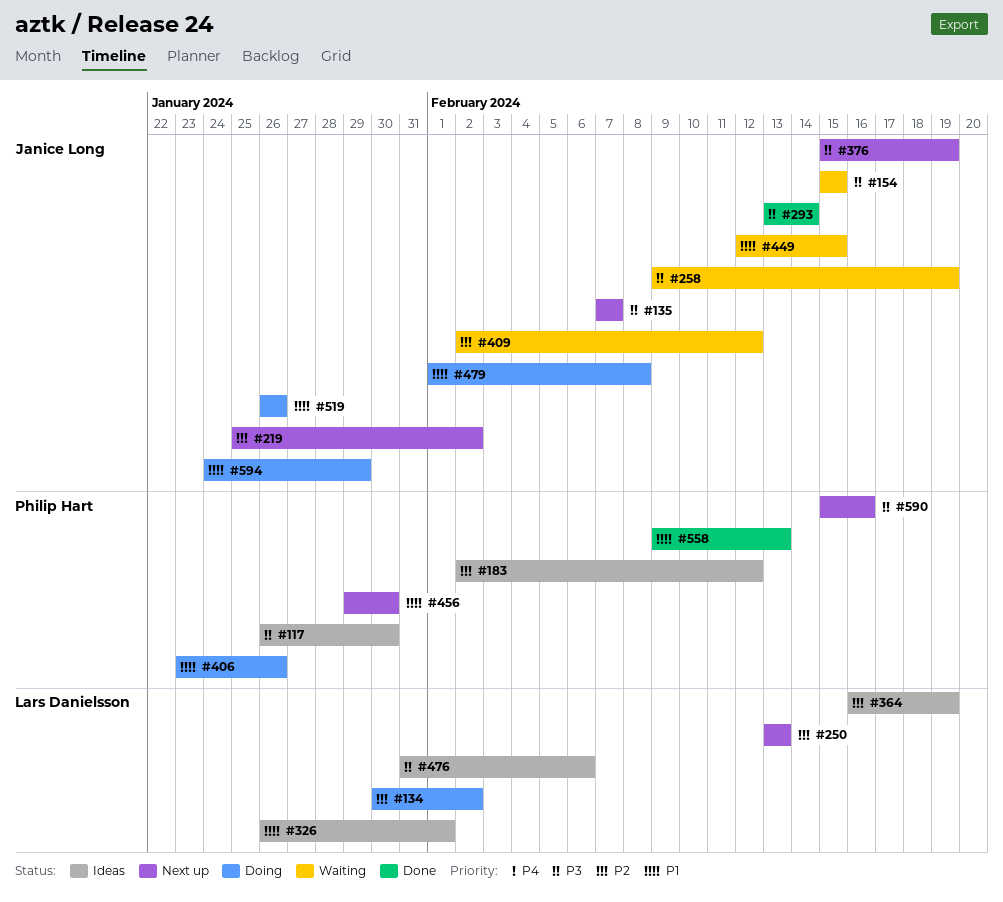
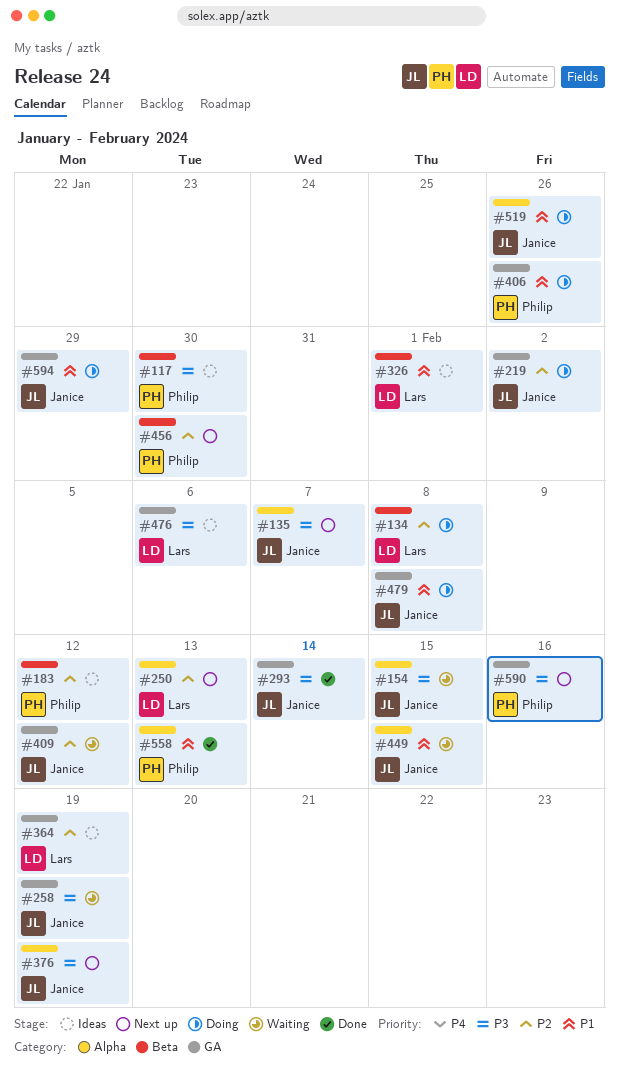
#134, due: Feb 2 -> Feb 8
#219, status: Next up -> Doing
#456, priority: P1 -> P2

